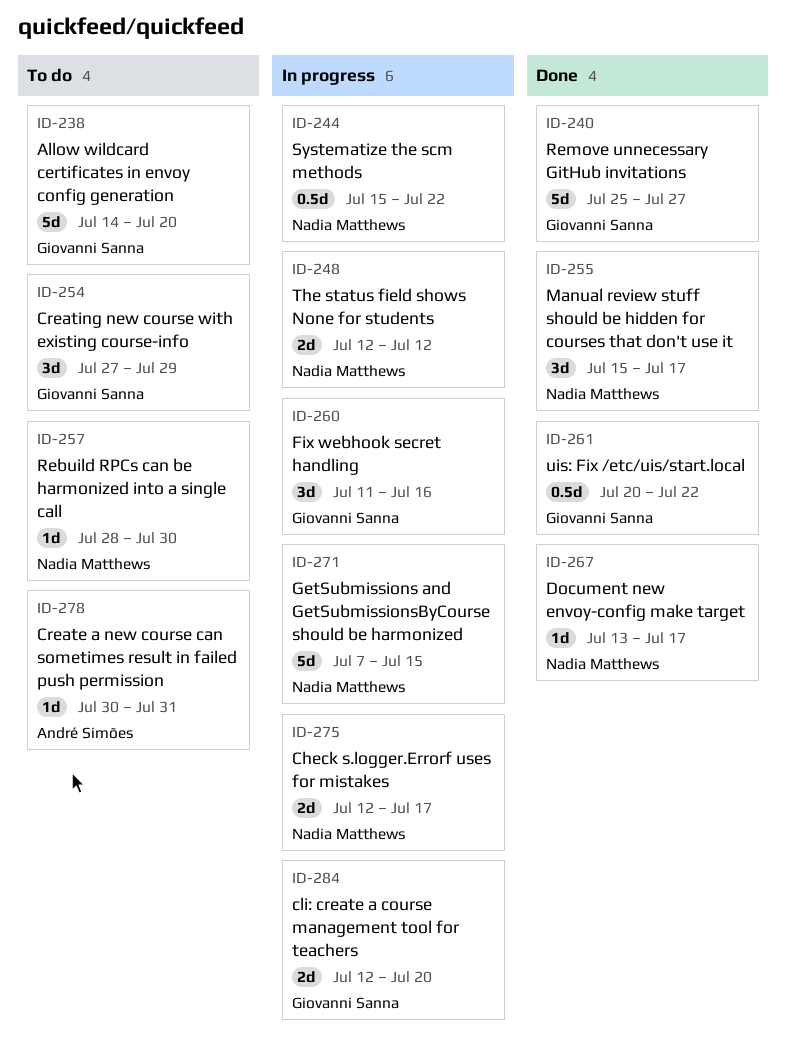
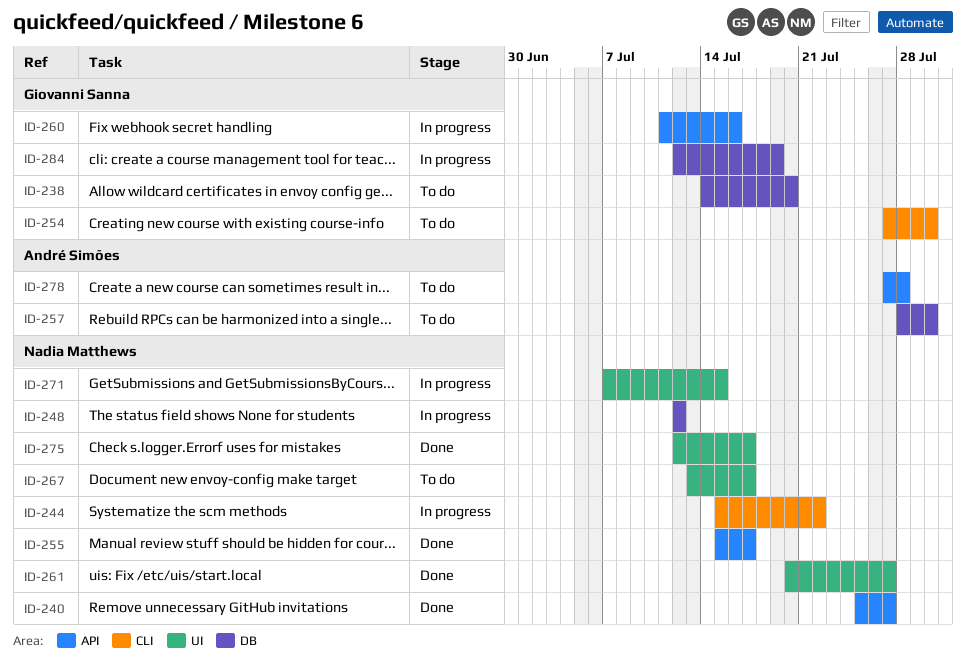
ID-240, owner: Giovanni Sanna -> Nadia Matthews
ID-254, due: Jul 29 -> Jul 30
ID-257, owner: Nadia Matthews -> André Simões
ID-261, owner: Giovanni Sanna -> Nadia Matthews
ID-261, due: Jul 22 -> Jul 27
ID-267, status: Done -> To do
ID-275, status: In progress -> Done
ID-278, start: Jul 30 -> Jul 27
ID-278, due: Jul 31 -> Jul 28
ID-284, due: Jul 20 -> Jul 19

